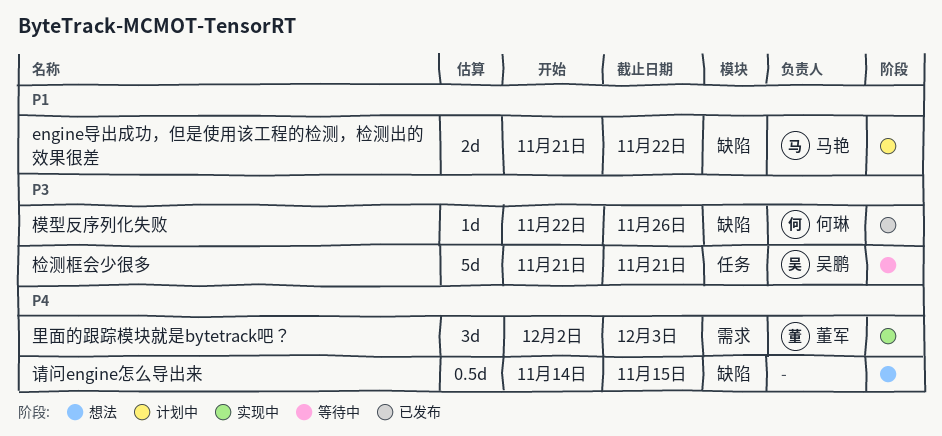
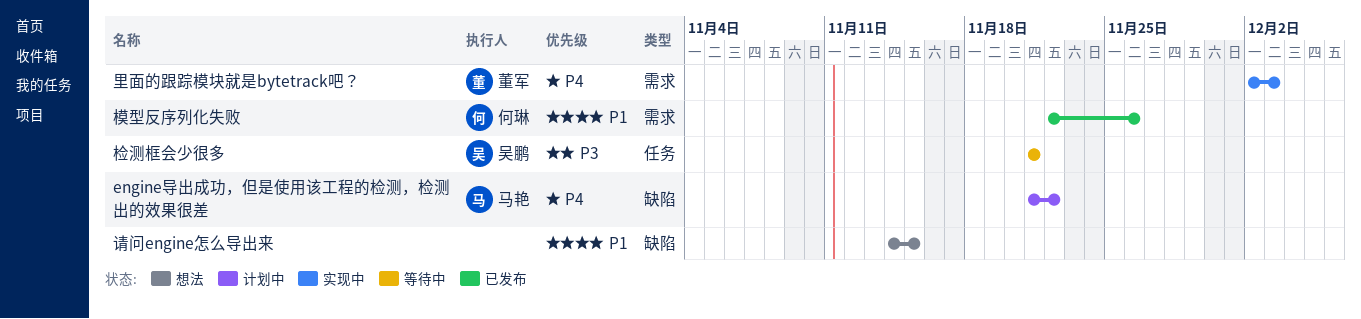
engine导出成功，但是使用该工程的检测，检测出的效果很差, priority: P1 -> P4
模型反序列化失败, priority: P3 -> P1
模型反序列化失败, label: 缺陷 -> 需求
请问engine怎么导出来, priority: P4 -> P1

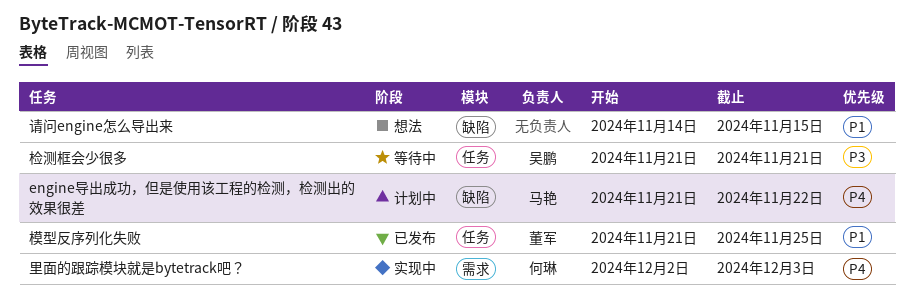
模型反序列化失败, owner: 何琳 -> 董军
模型反序列化失败, label: 需求 -> 任务
模型反序列化失败, start: Nov 22 -> Nov 21
模型反序列化失败, due: Nov 26 -> Nov 25
里面的跟踪模块就是bytetrack吧？, owner: 董军 -> 何琳

